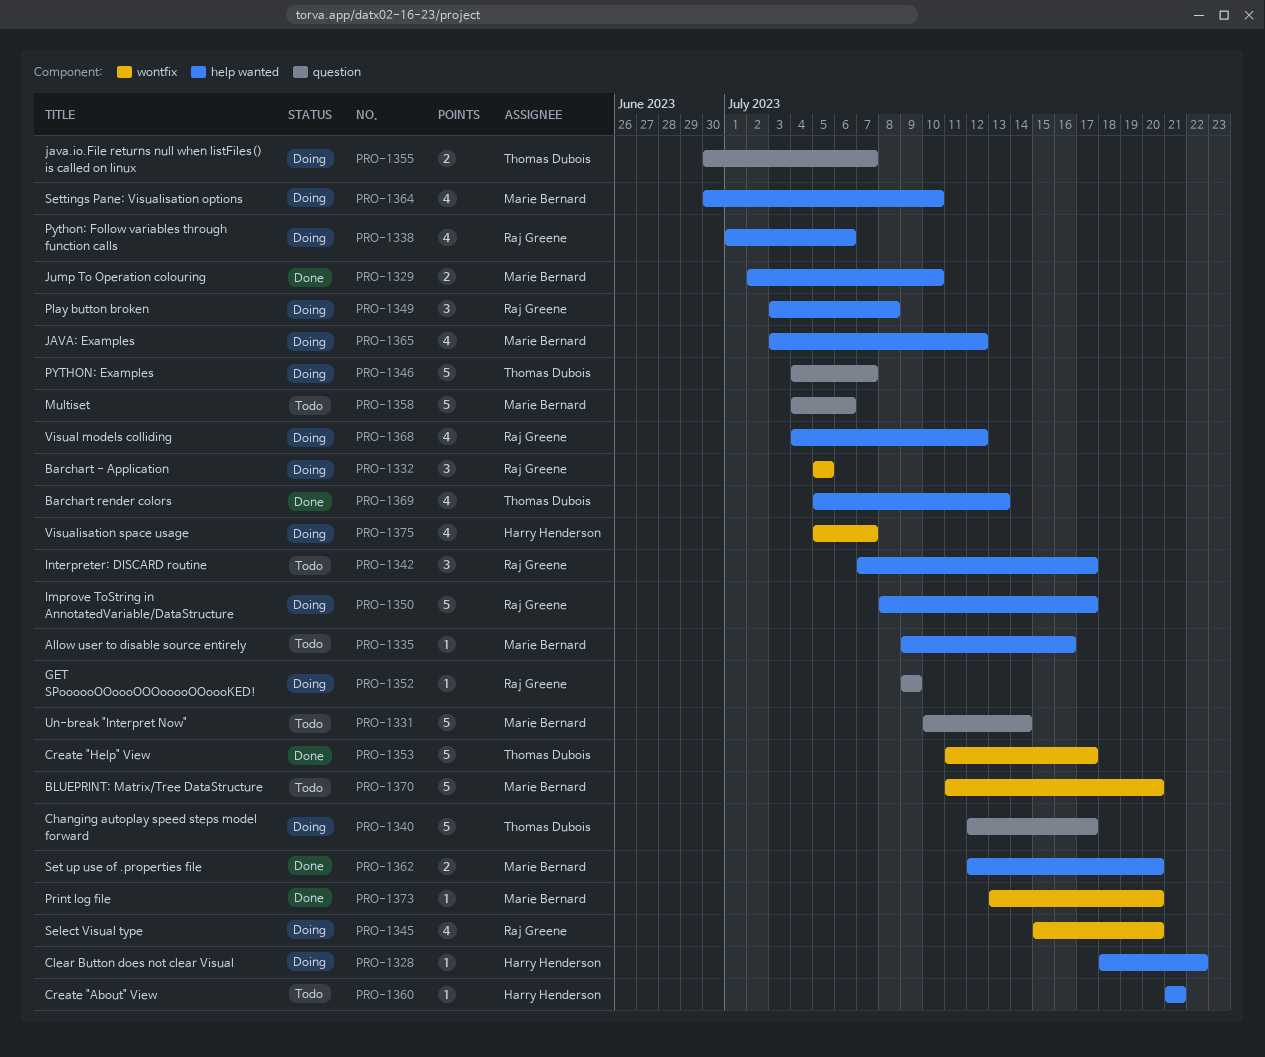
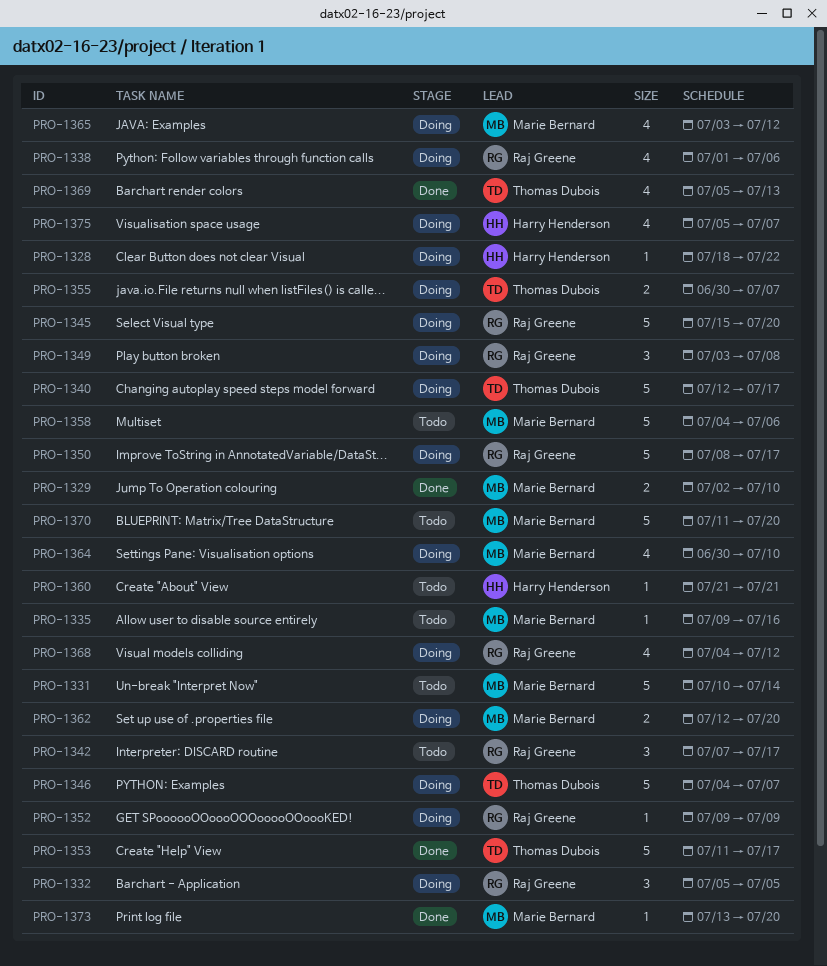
PRO-1345, estimate: 4 -> 5
PRO-1362, status: Done -> Doing

